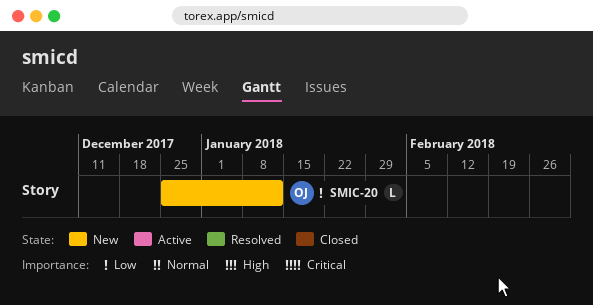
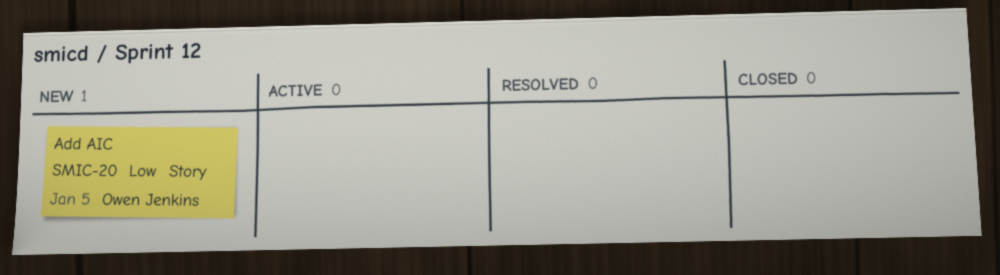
SMIC-20, due: Jan 12 -> Jan 5

